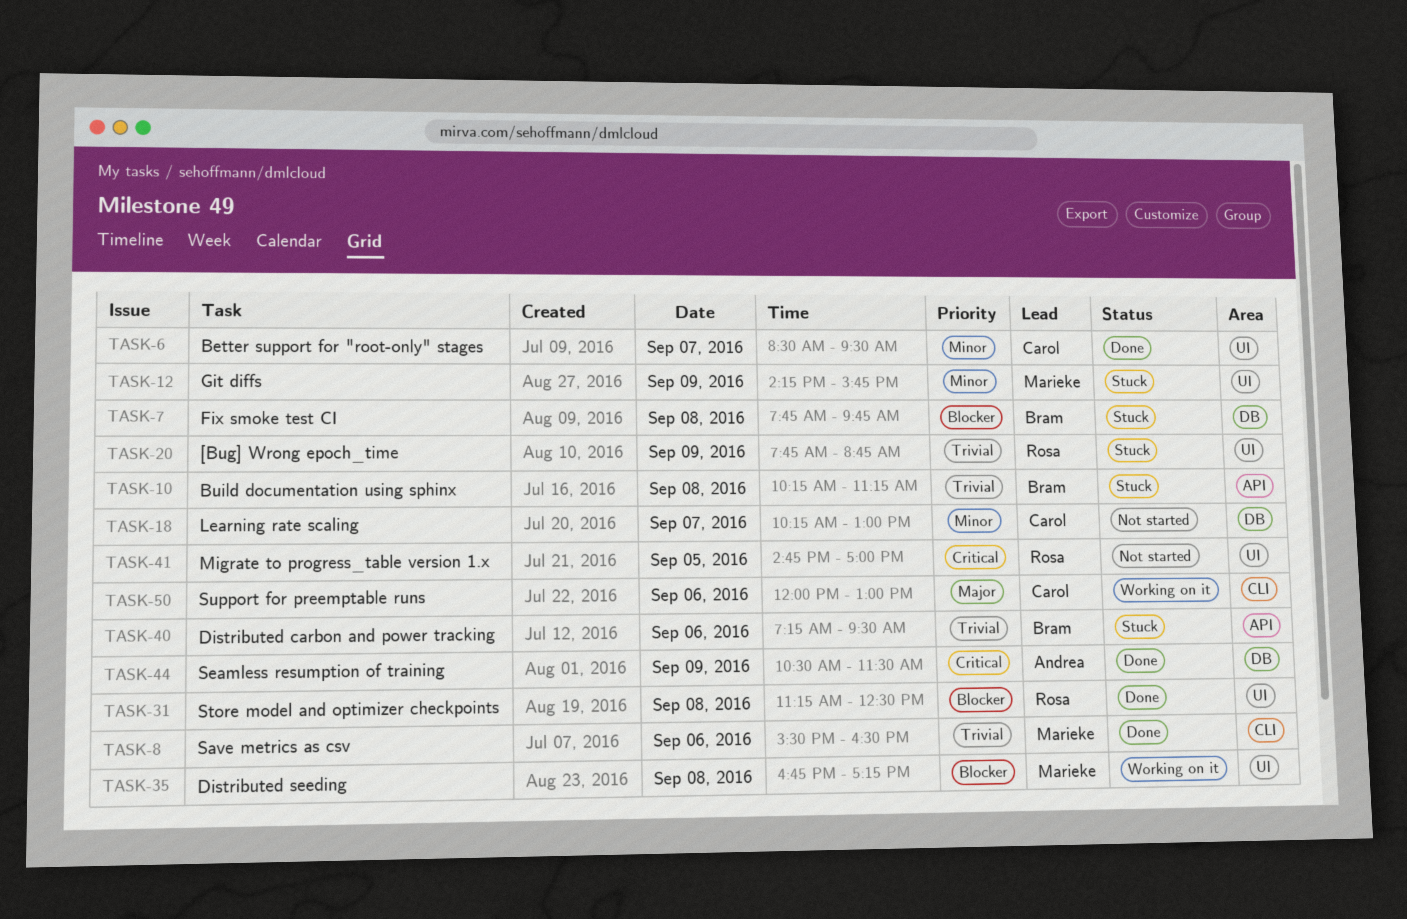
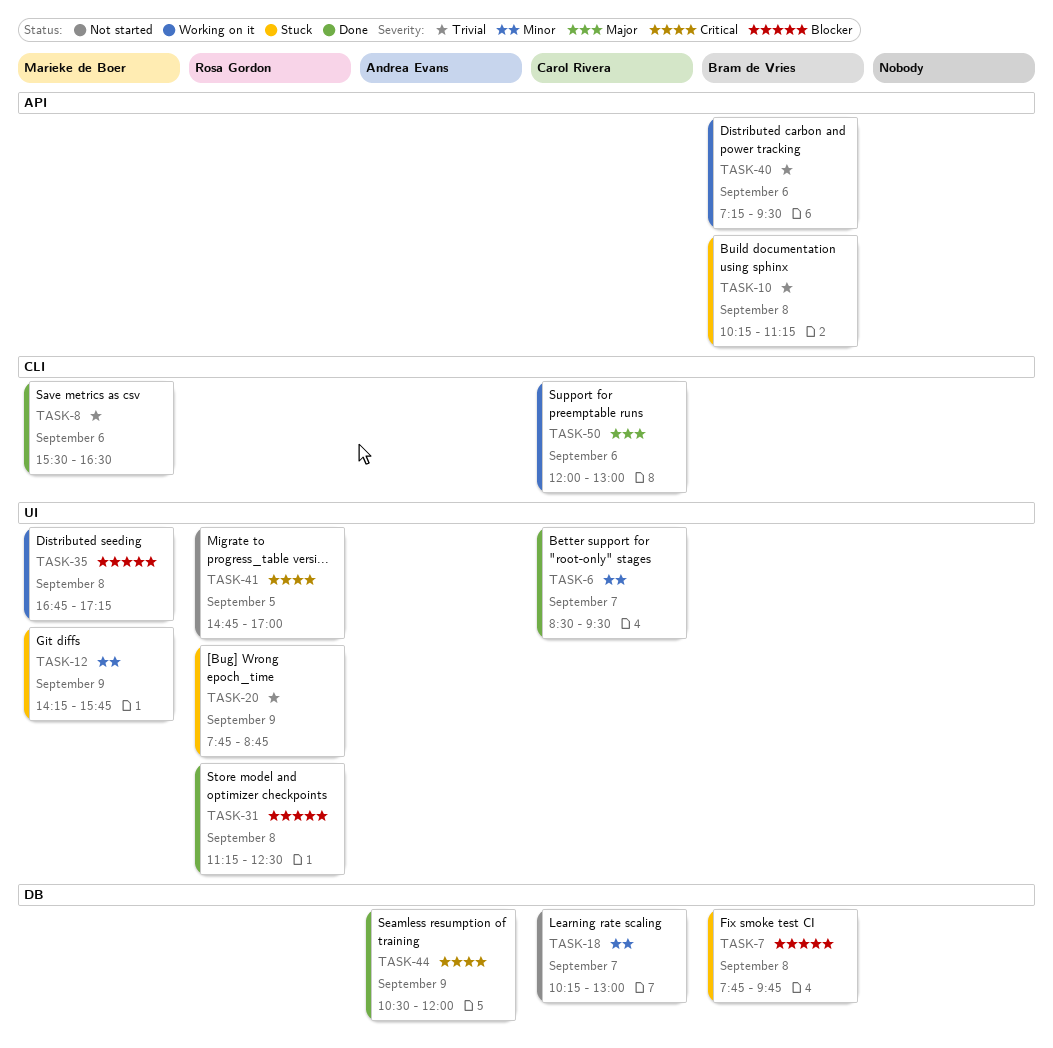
TASK-40, status: Stuck -> Working on it
TASK-44, ends: 11:30 -> 12:00

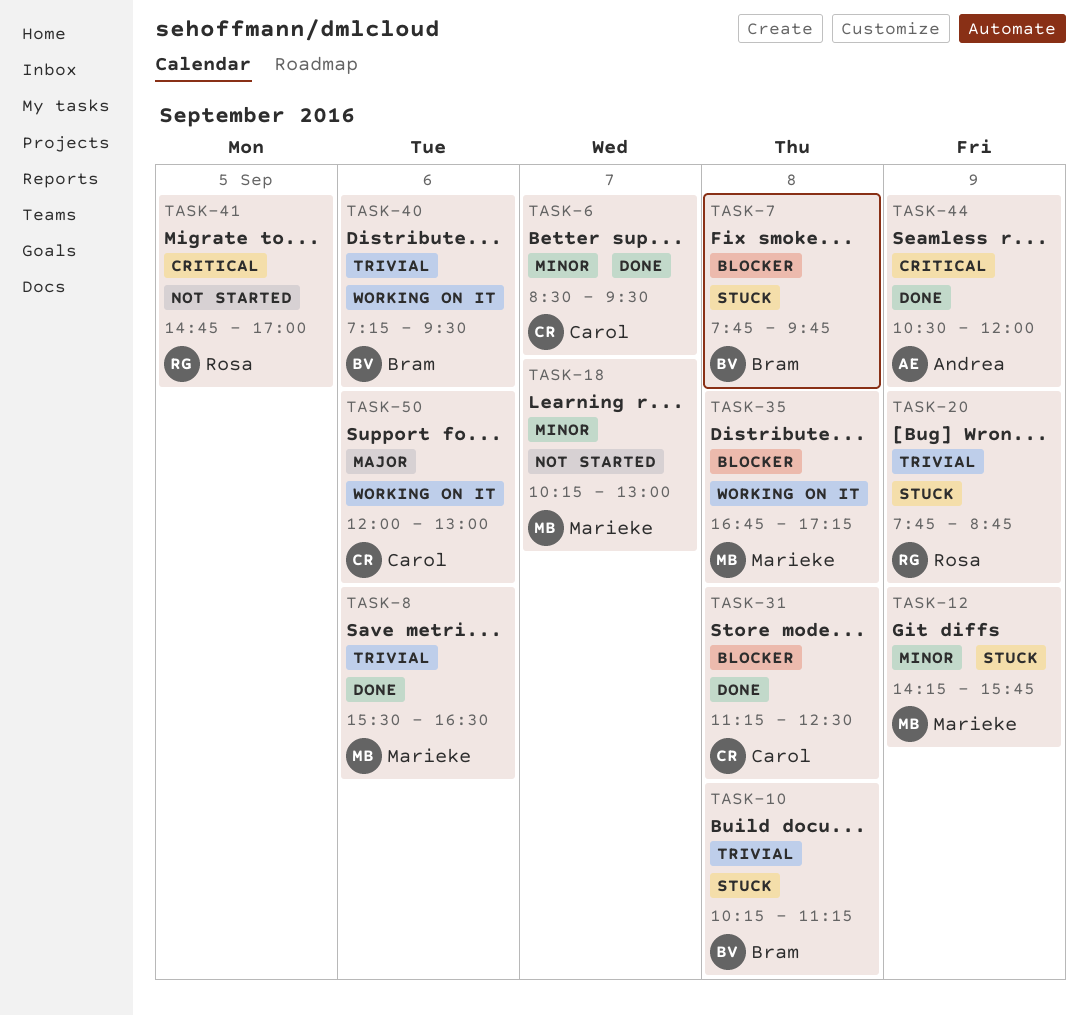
TASK-18, owner: Carol Rivera -> Marieke de Boer
TASK-31, owner: Rosa Gordon -> Carol Rivera

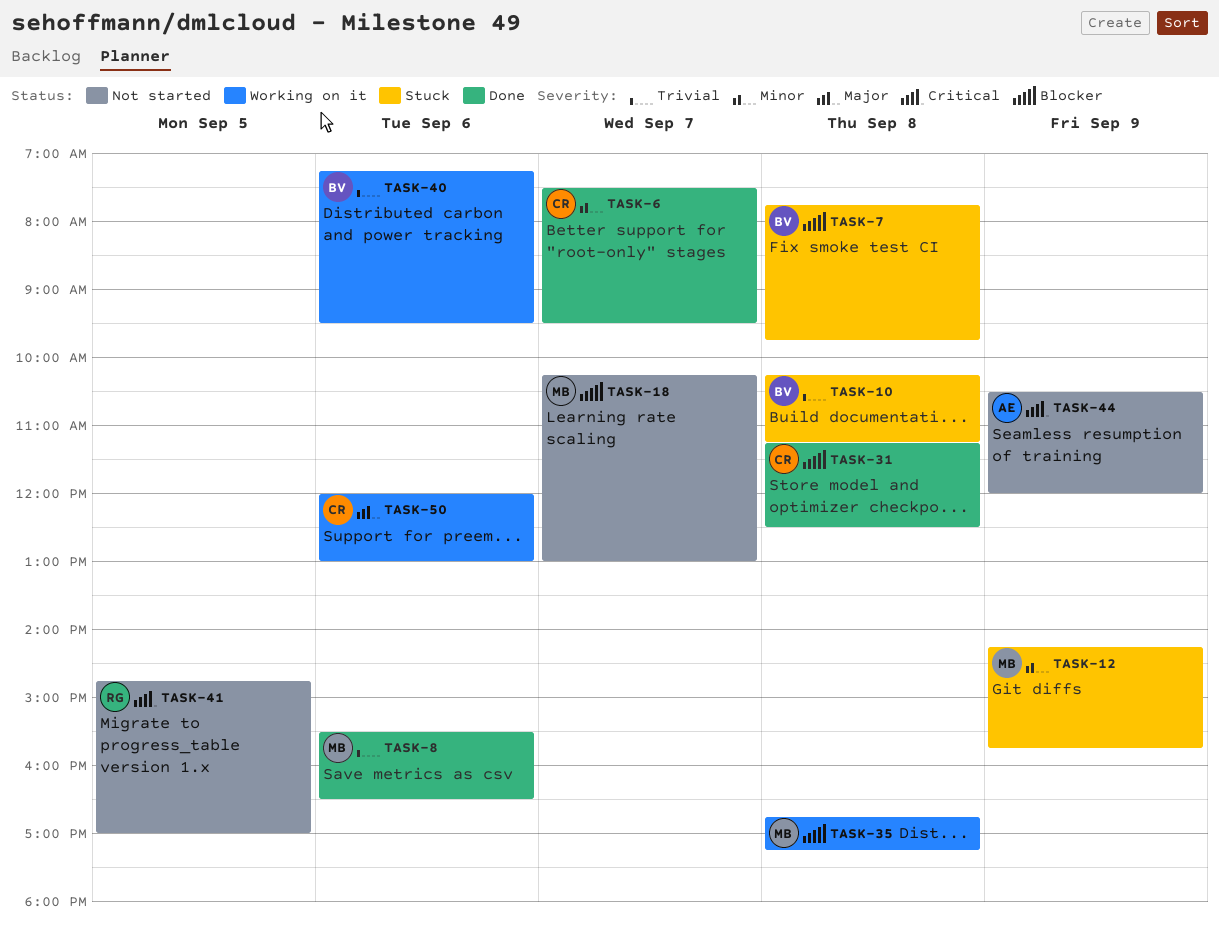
TASK-6, begins: 08:30 -> 07:30
TASK-18, priority: Minor -> Blocker
TASK-20: present -> none
TASK-44, status: Done -> Not started

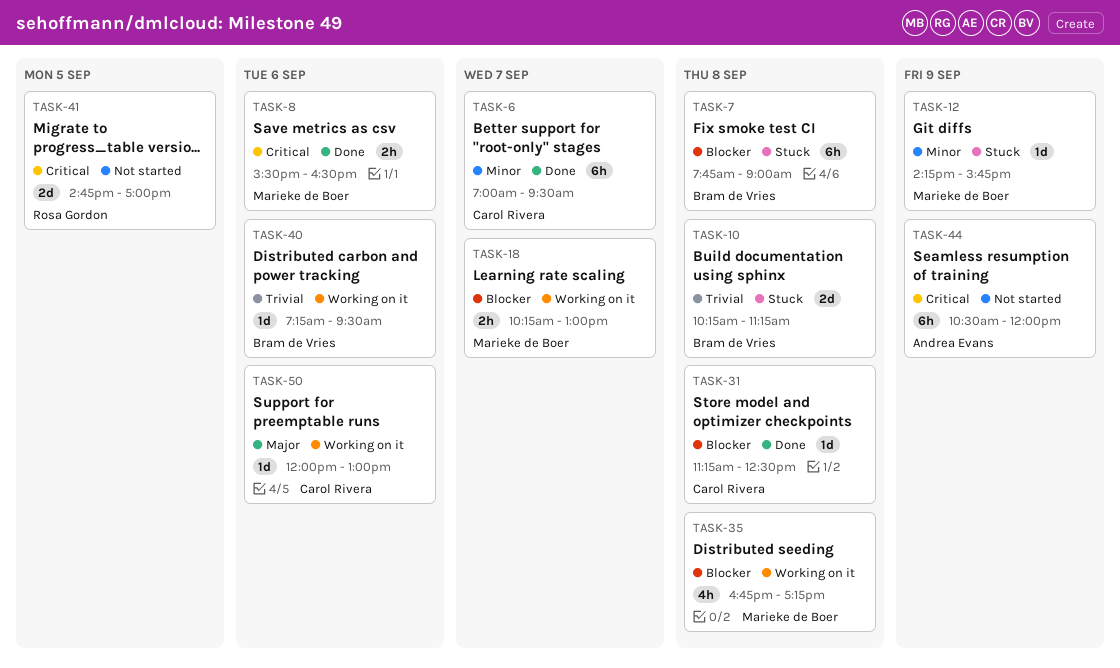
TASK-6, begins: 07:30 -> 07:00
TASK-7, ends: 09:45 -> 09:00
TASK-8, priority: Trivial -> Critical
TASK-18, status: Not started -> Working on it

